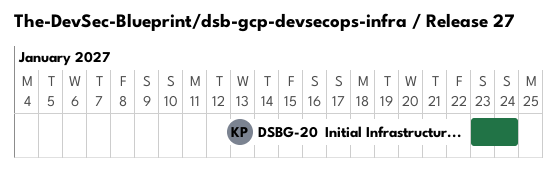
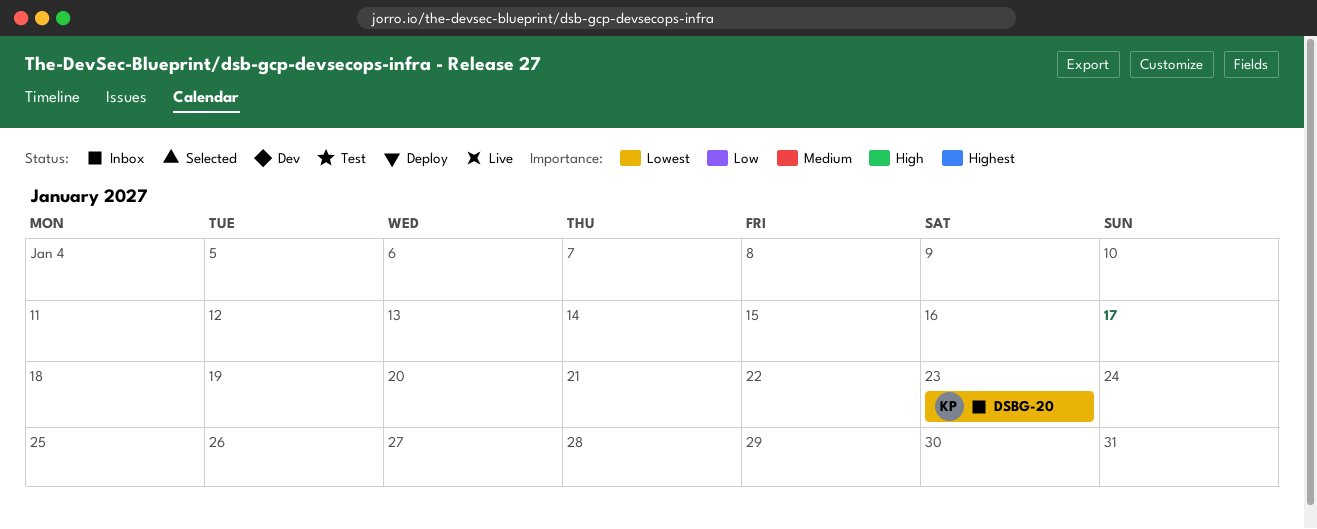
DSBG-20, due: Jan 24 -> Jan 23

